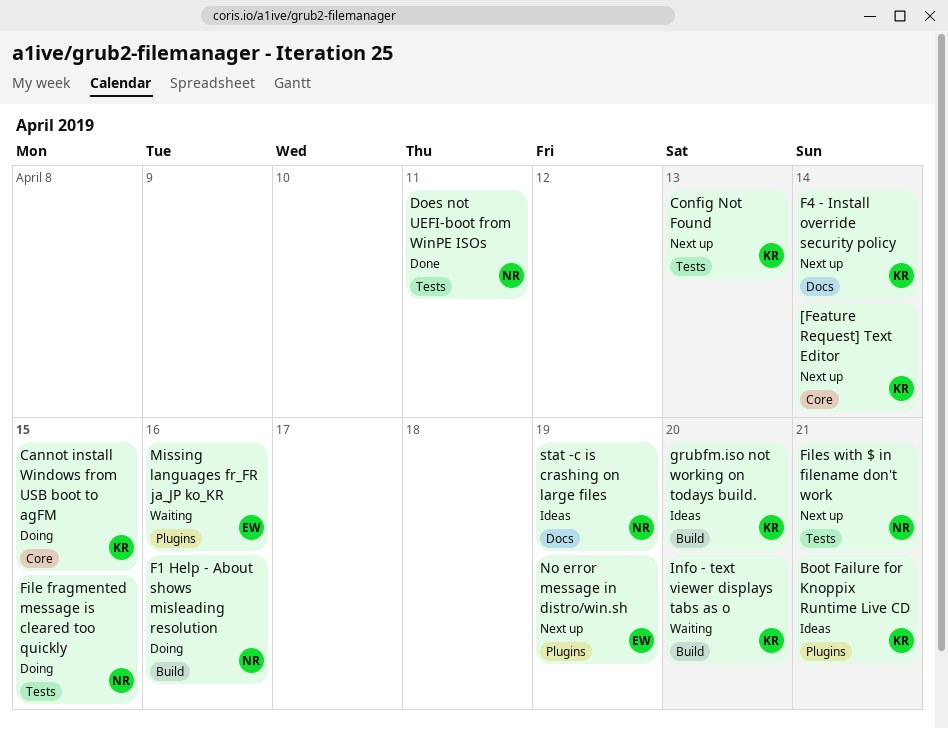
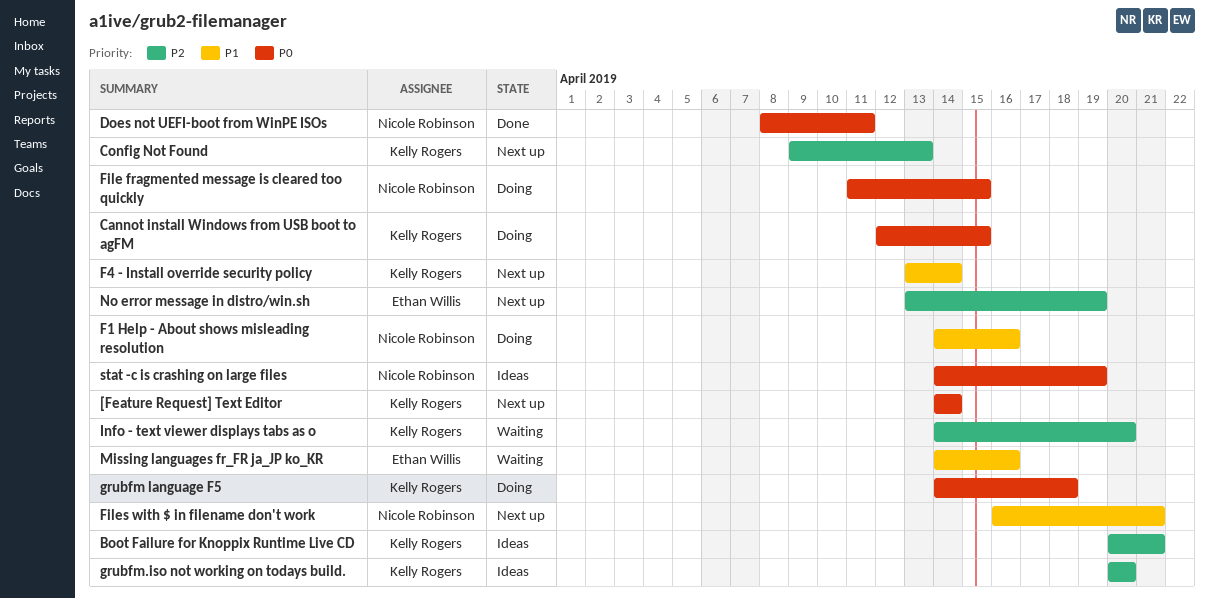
grubfm language F5: none -> present

